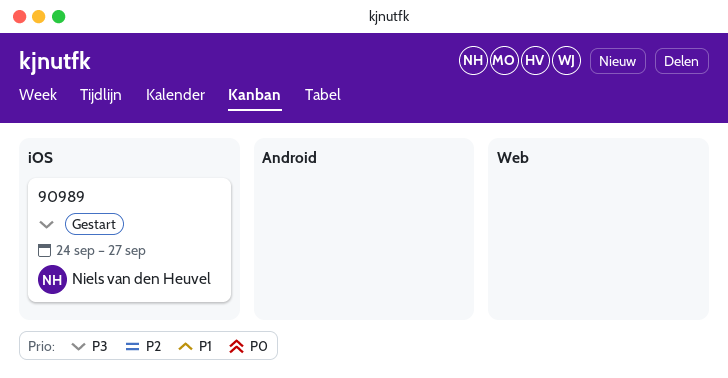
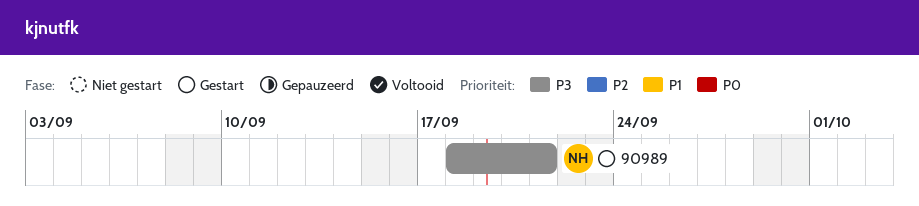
90989, start: Sep 24 -> Sep 18
90989, due: Sep 27 -> Sep 21

